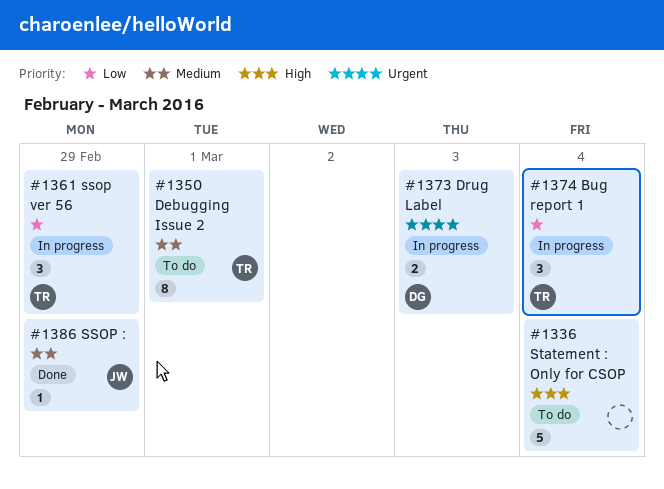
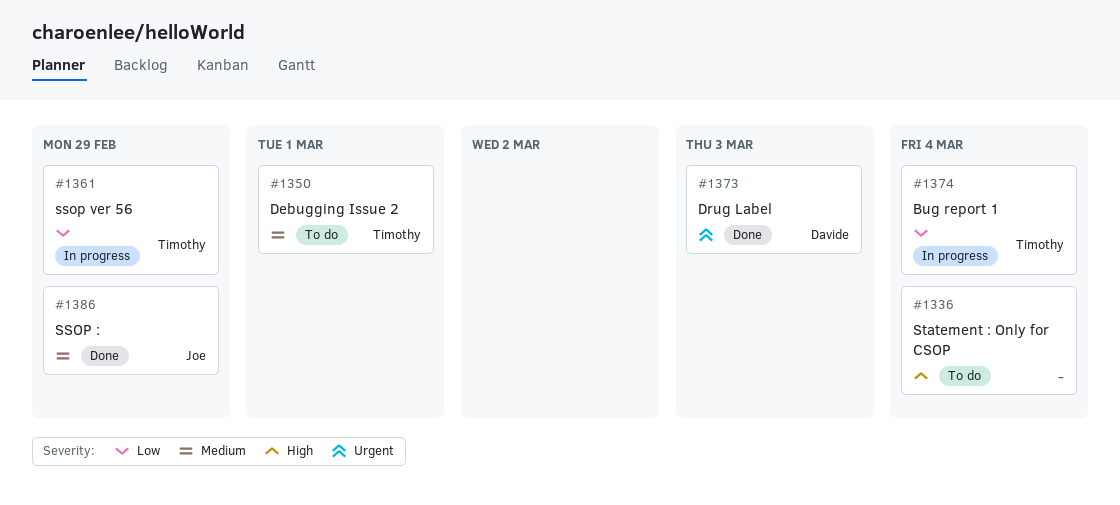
#1373, status: In progress -> Done

